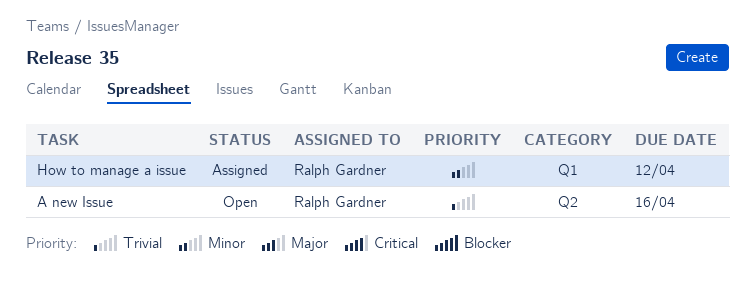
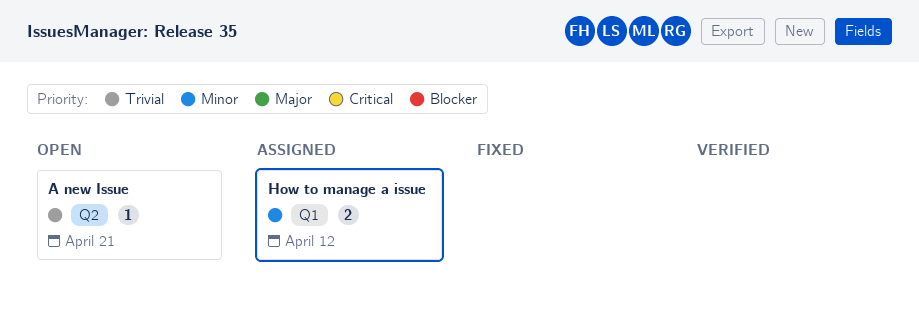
A new Issue, due: Apr 16 -> Apr 21

